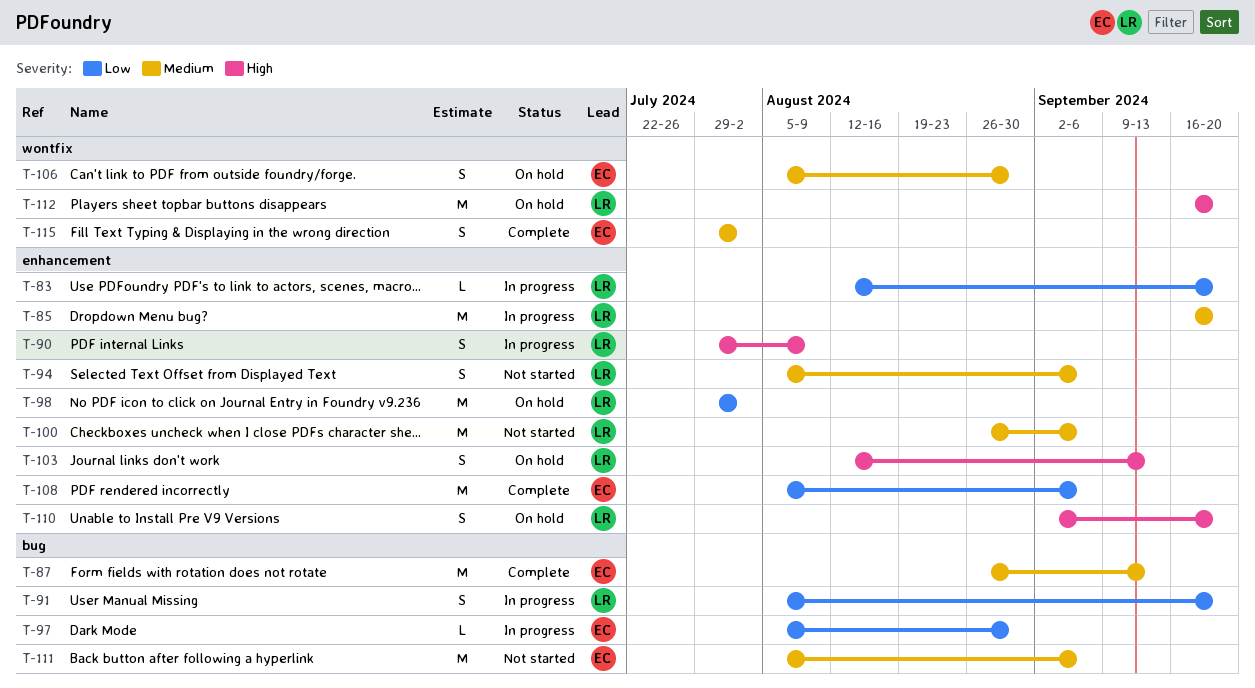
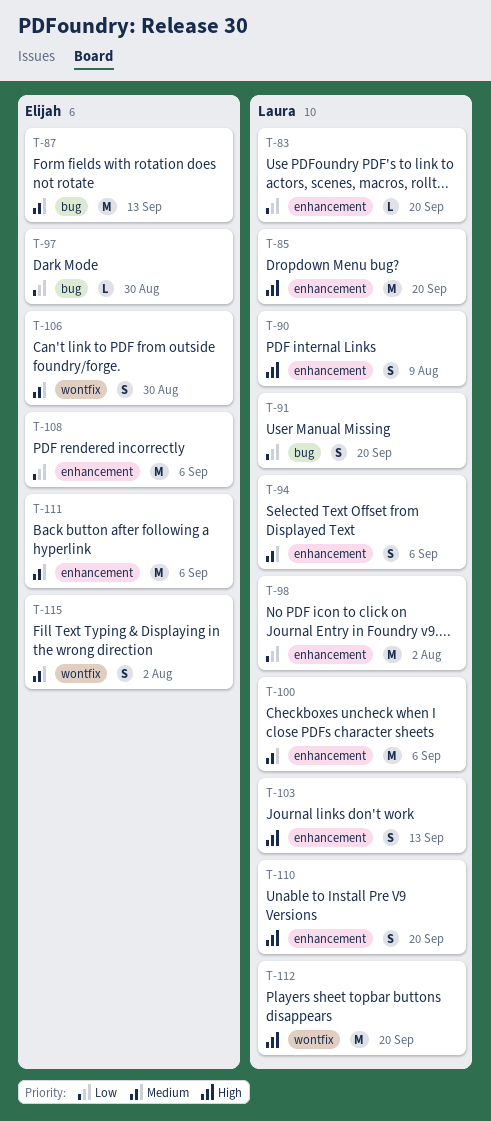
T-85, priority: Medium -> High
T-111, label: bug -> enhancement

